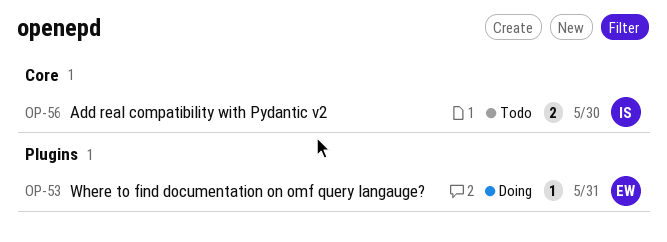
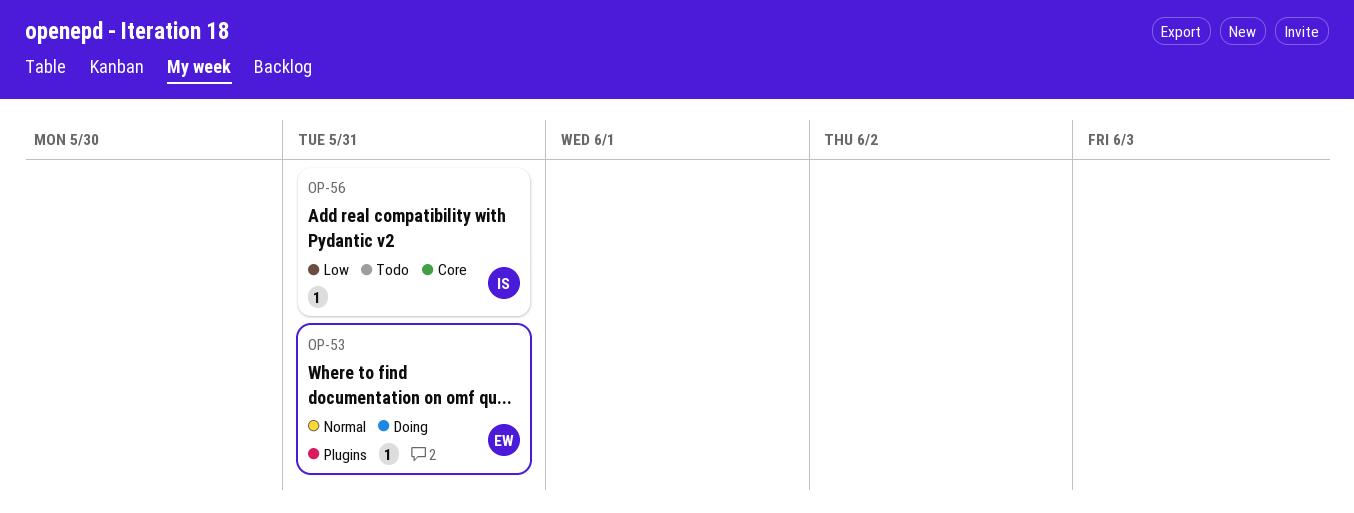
OP-56, estimate: 2 -> 1
OP-56, due: May 30 -> May 31

